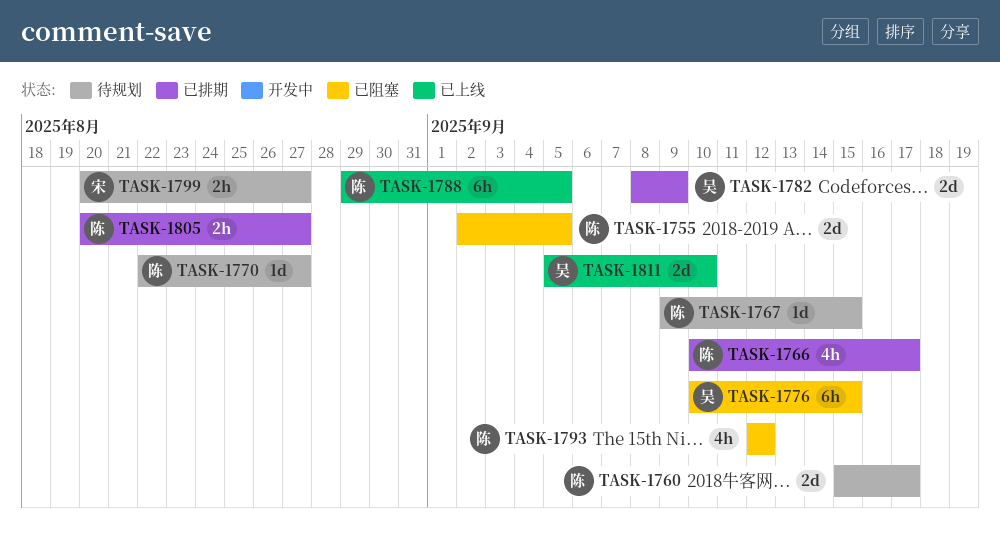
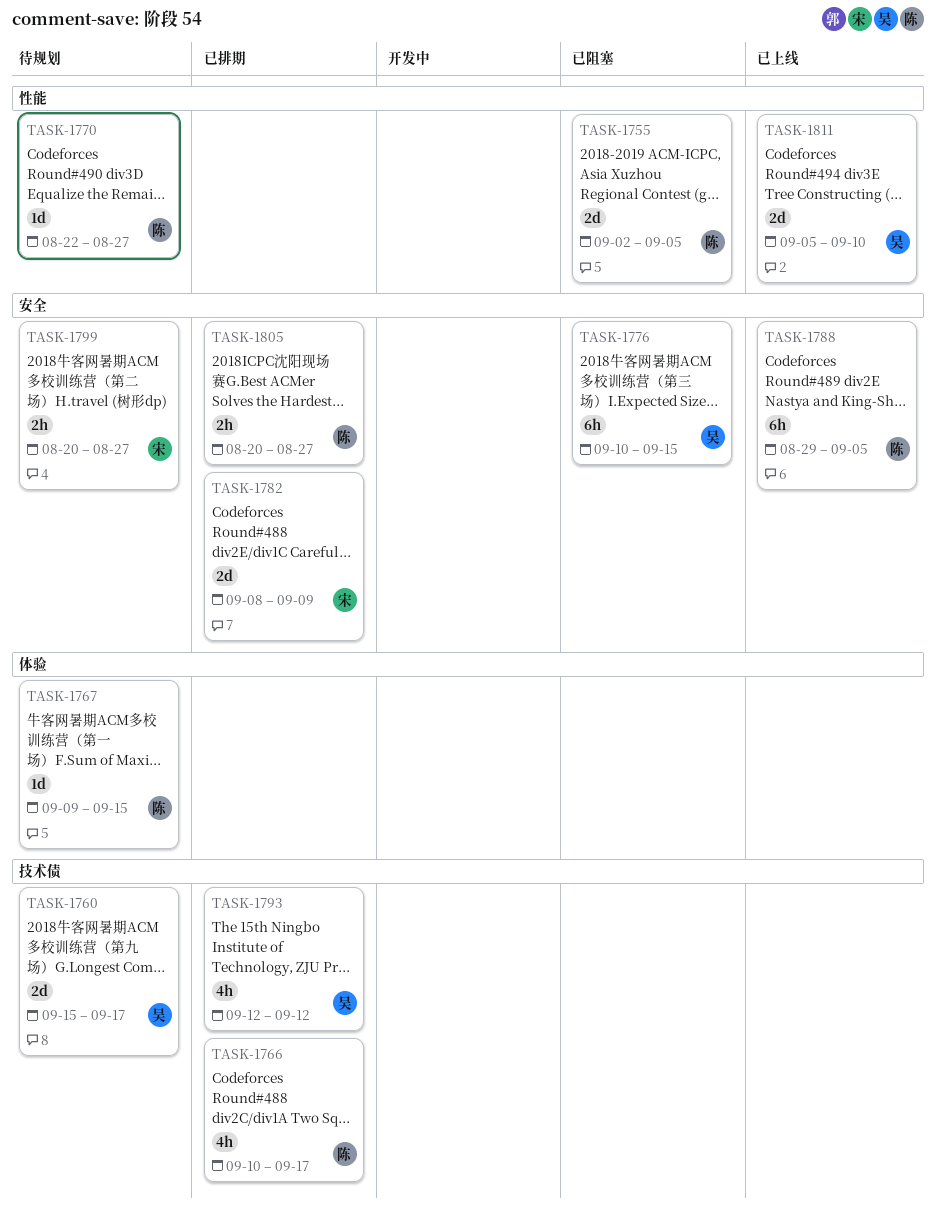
TASK-1760, owner: 陈 -> 吴
TASK-1782, owner: 吴 -> 宋
TASK-1793, status: 已阻塞 -> 已排期
TASK-1793, owner: 陈 -> 吴

